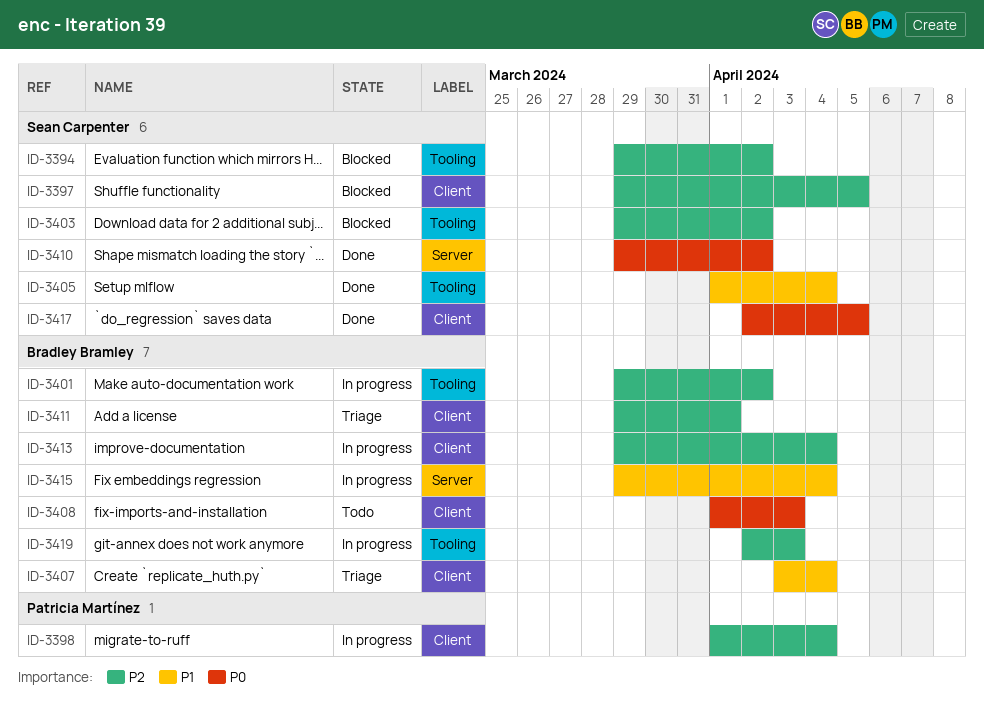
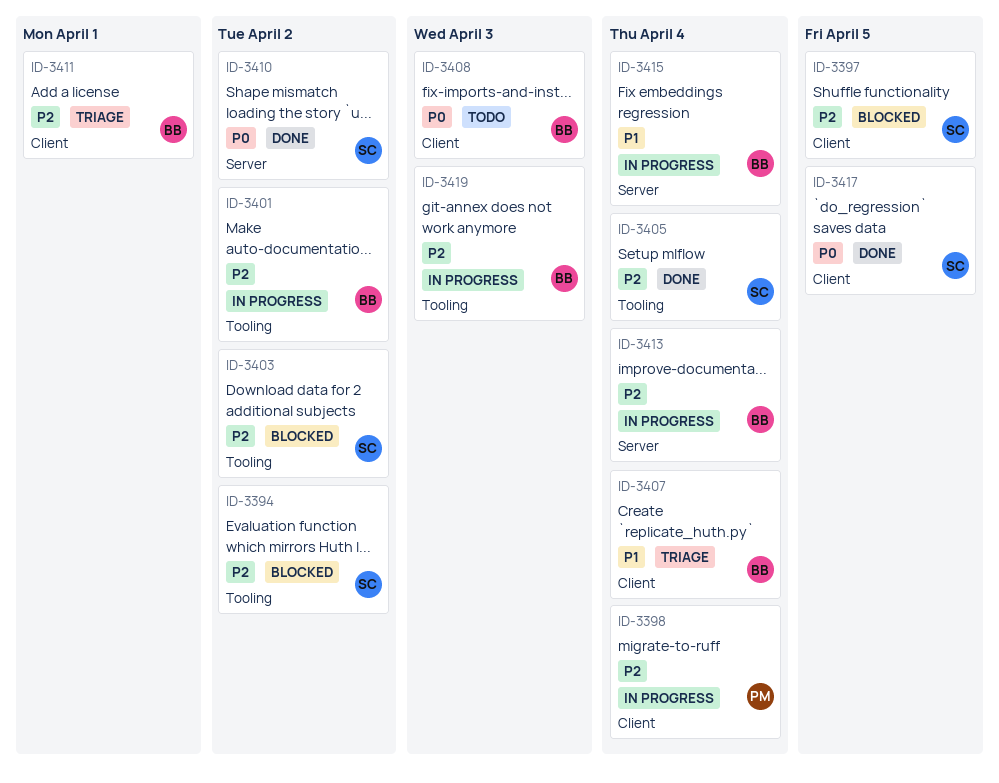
ID-3405, priority: P1 -> P2
ID-3413, label: Client -> Server

